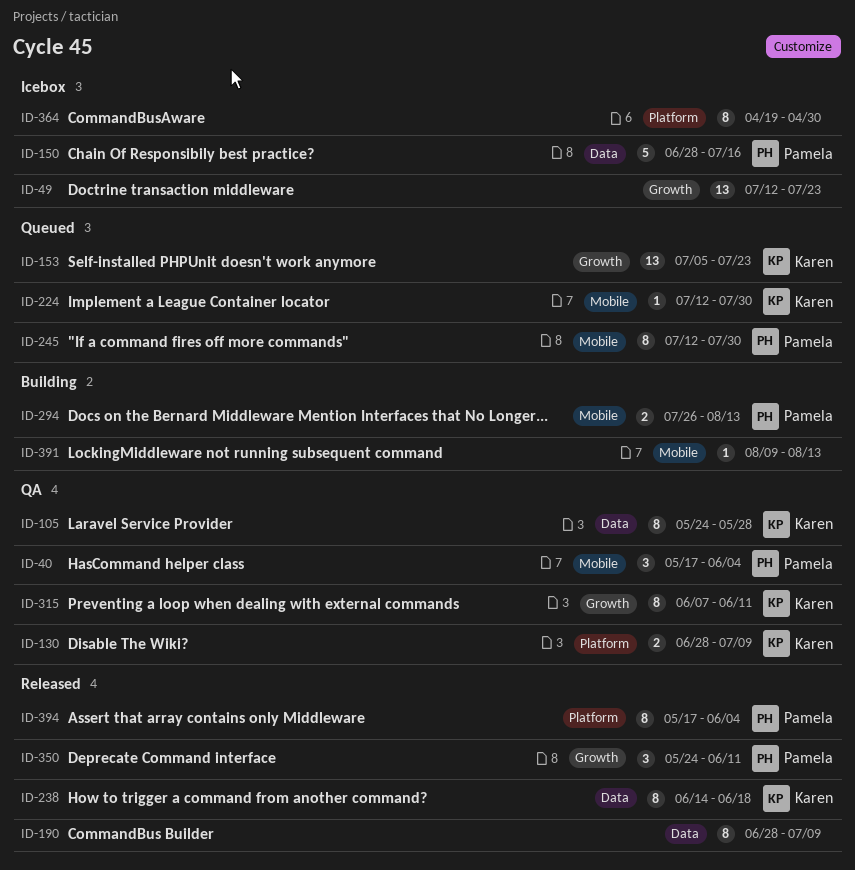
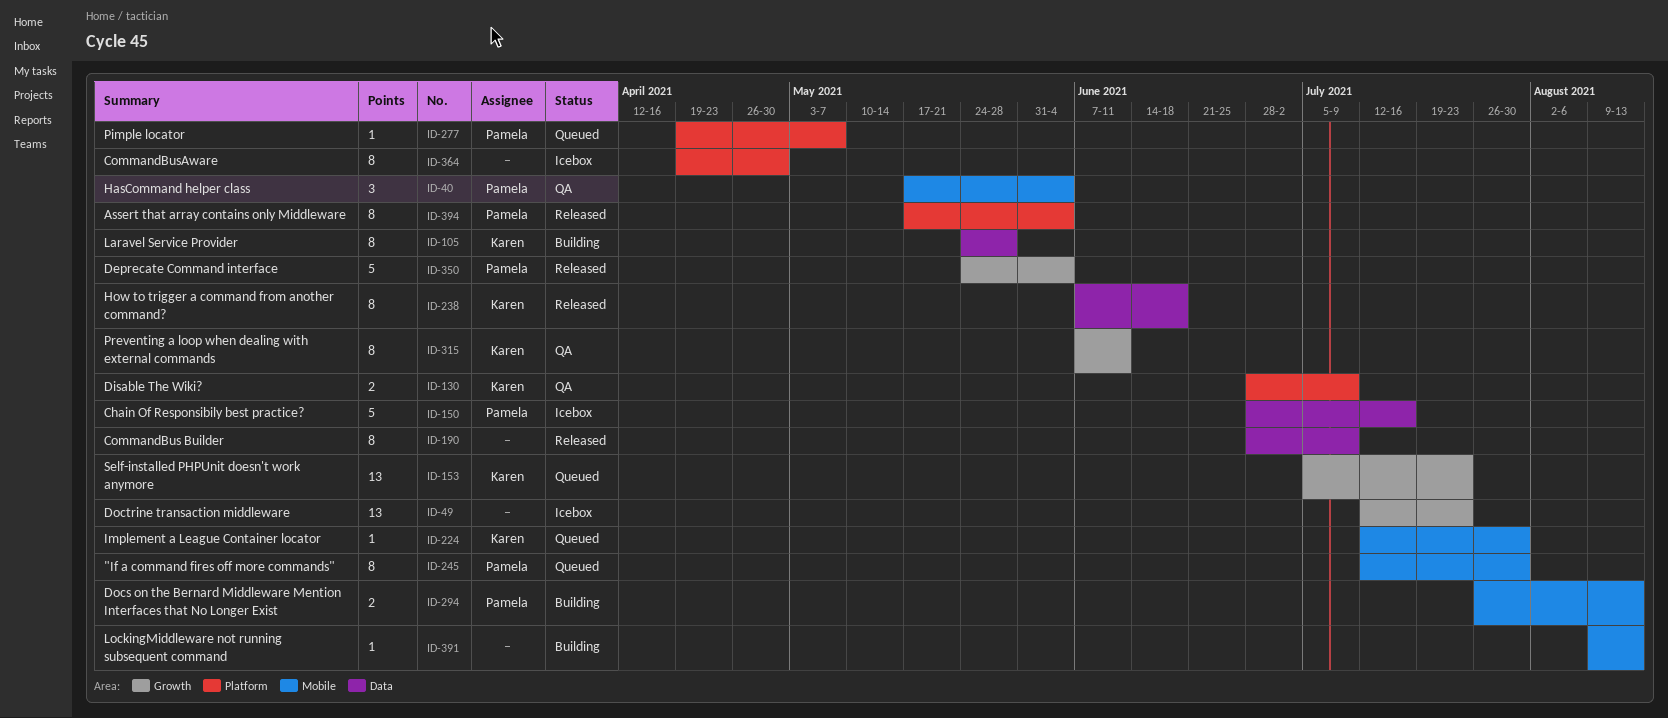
ID-105, status: QA -> Building
ID-238, start: Jun 14 -> Jun 7
ID-277: none -> present
ID-350, estimate: 3 -> 5
ID-350, due: Jun 11 -> Jun 4

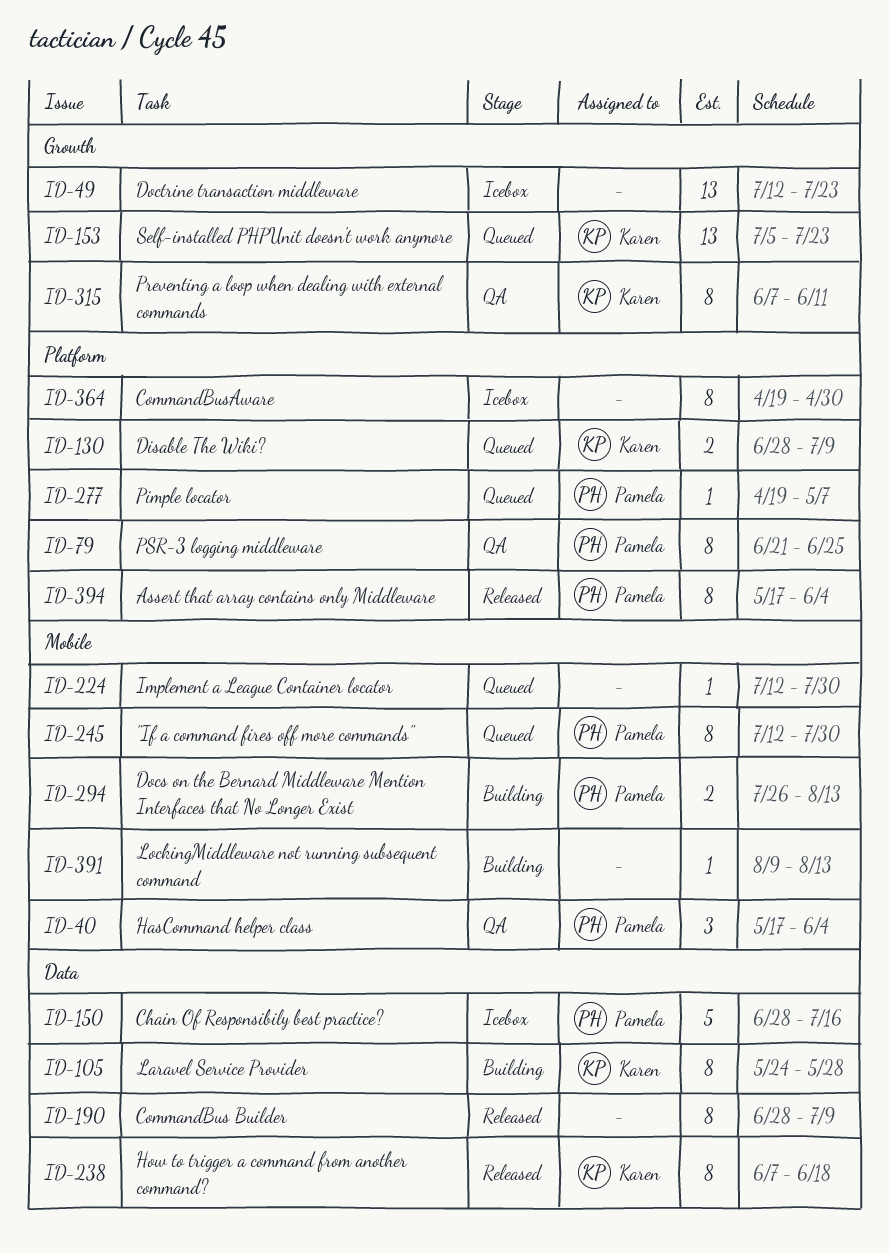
ID-79: none -> present
ID-130, status: QA -> Queued
ID-224, owner: Karen -> none
ID-350: present -> none

